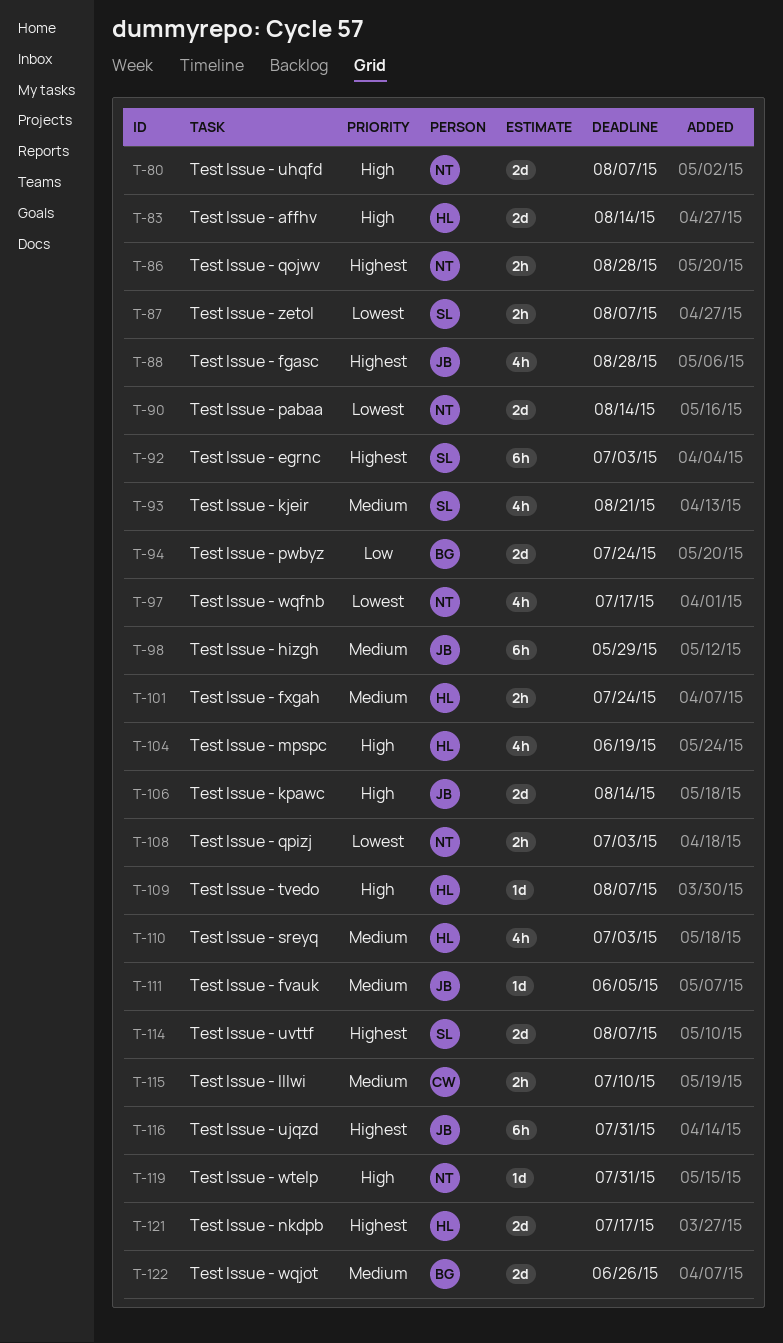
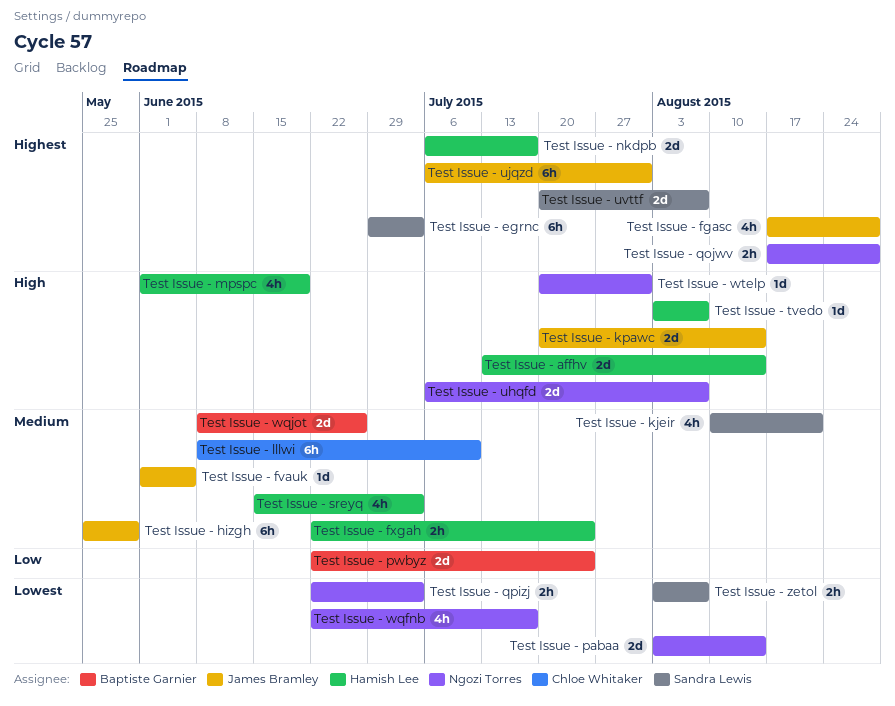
Test Issue - lllwi, estimate: 2h -> 6h

